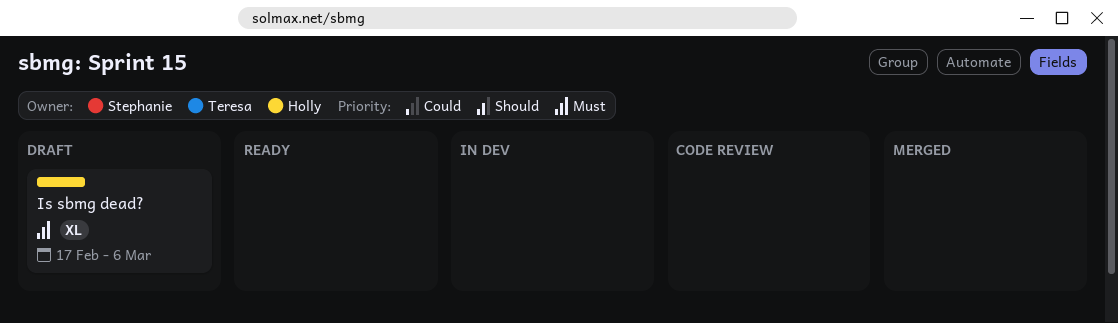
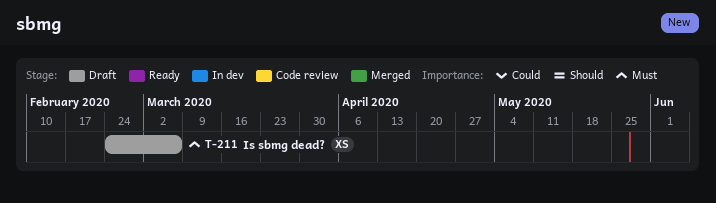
Is sbmg dead?, estimate: XL -> XS
Is sbmg dead?, start: Feb 17 -> Feb 24

